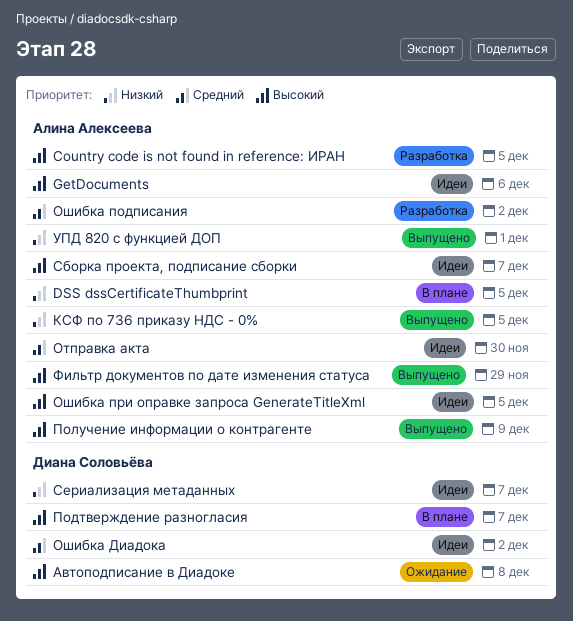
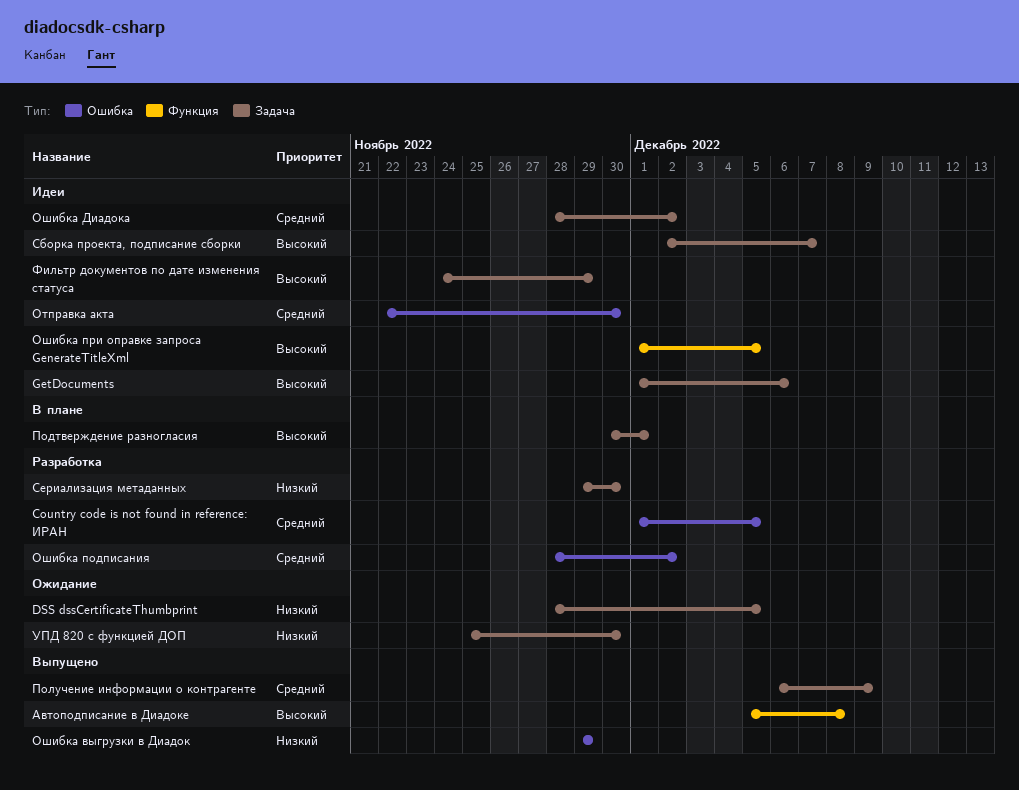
Country code is not found in reference: ИРАН, priority: Высокий -> Средний
DSS dssCertificateThumbprint, status: В плане -> Ожидание
Автоподписание в Диадоке, status: Ожидание -> Выпущено
КСФ по 736 приказу НДС - 0%: present -> none
Ошибка выгрузки в Диадок: none -> present
Подтверждение разногласия, due: Dec 7 -> Dec 1
Получение информации о контрагенте, priority: Высокий -> Средний
Сериализация метаданных, status: Идеи -> Разработка
Сериализация метаданных, due: Dec 7 -> Nov 30
УПД 820 с функцией ДОП, status: Выпущено -> Ожидание
УПД 820 с функцией ДОП, due: Dec 1 -> Nov 30
Фильтр документов по дате изменения статуса, status: Выпущено -> Идеи

